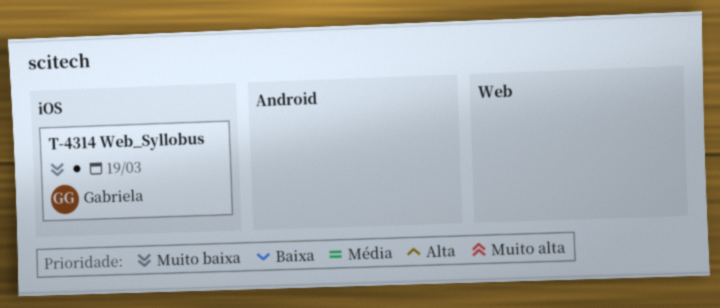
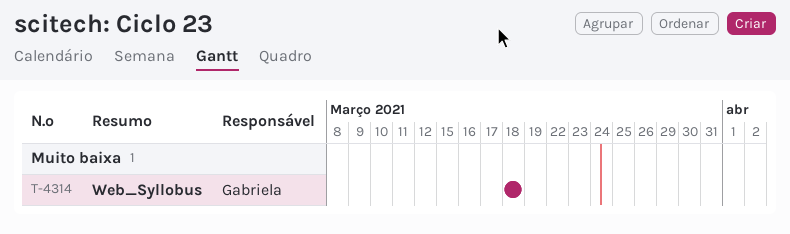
T-4314, due: Mar 19 -> Mar 18

